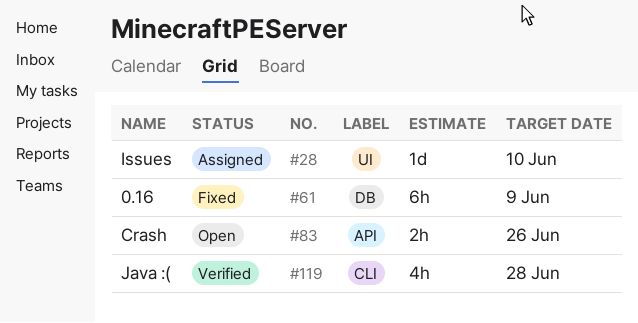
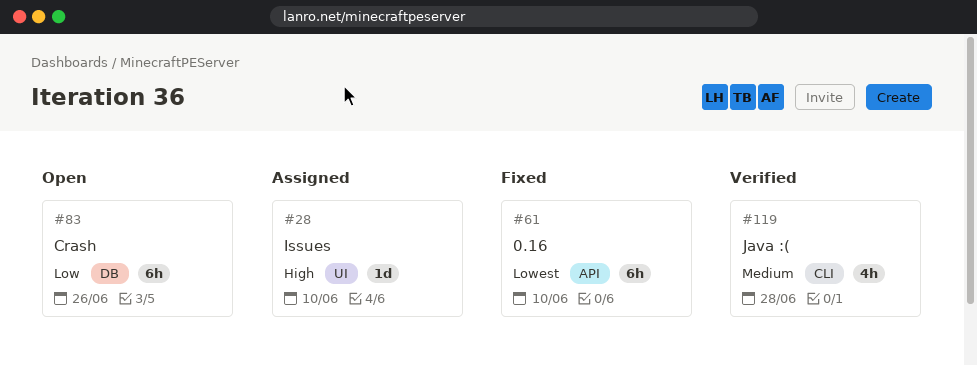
#61, label: DB -> API
#61, due: Jun 9 -> Jun 10
#83, label: API -> DB
#83, estimate: 2h -> 6h

